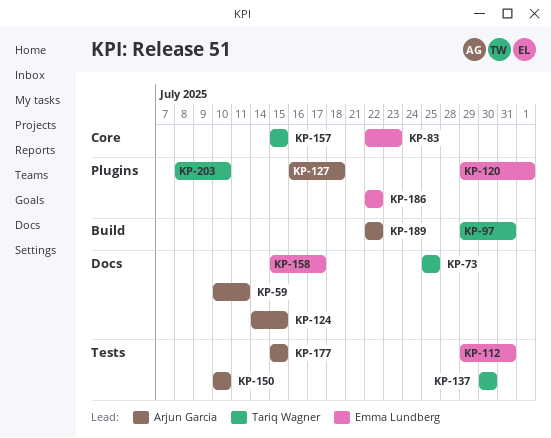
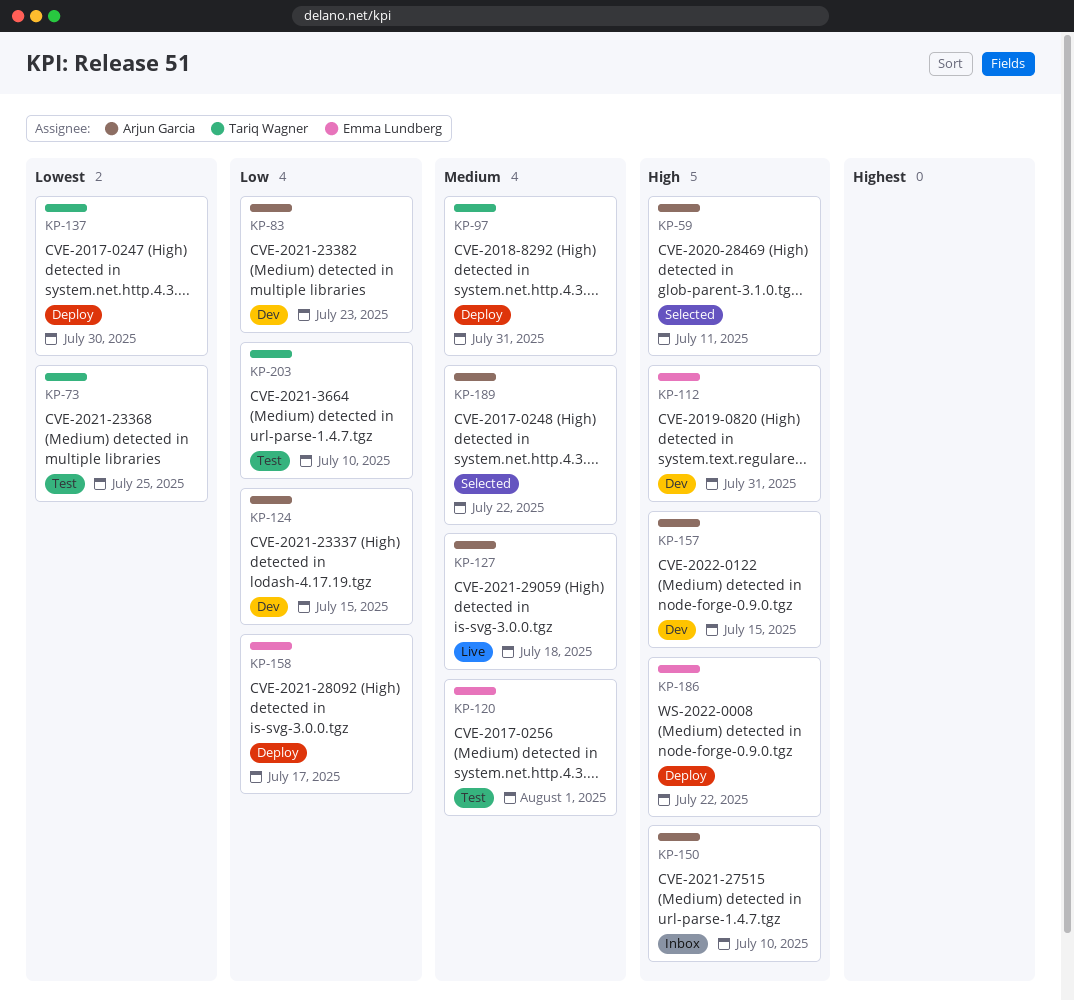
KP-83, owner: Emma Lundberg -> Arjun Garcia
KP-157, owner: Tariq Wagner -> Arjun Garcia
KP-177: present -> none

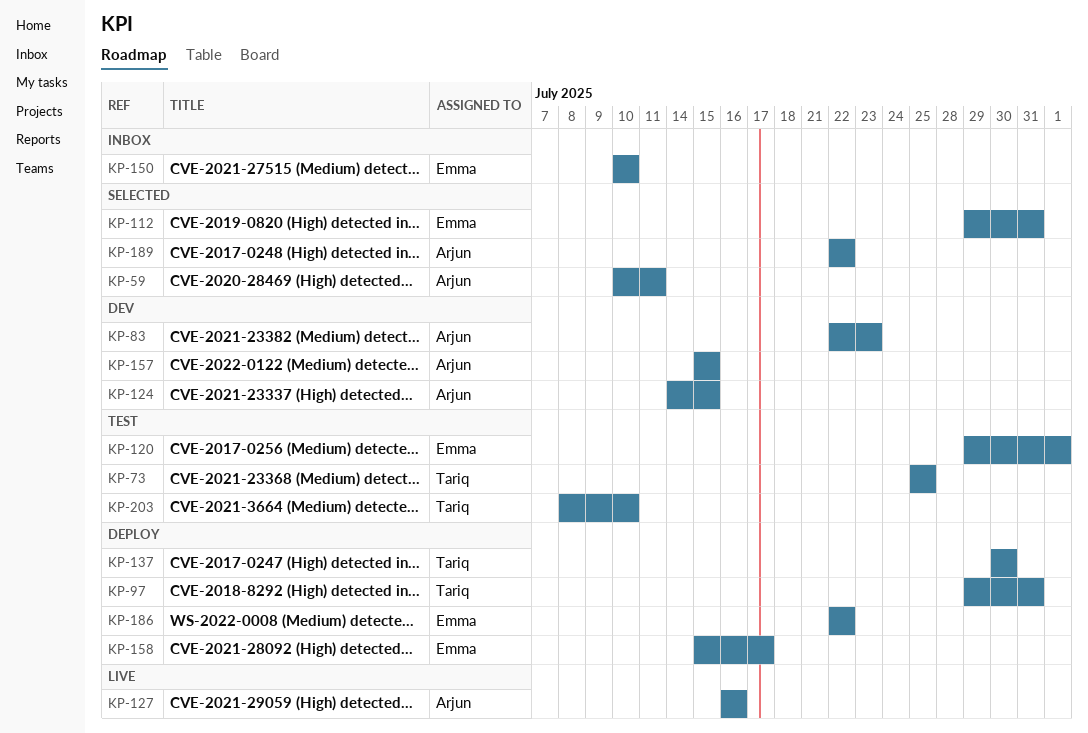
KP-112, status: Dev -> Selected
KP-127, due: Jul 18 -> Jul 16
KP-150, owner: Arjun Garcia -> Emma Lundberg

